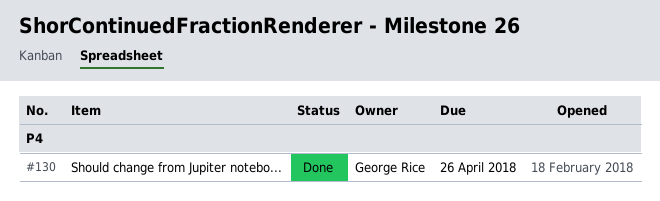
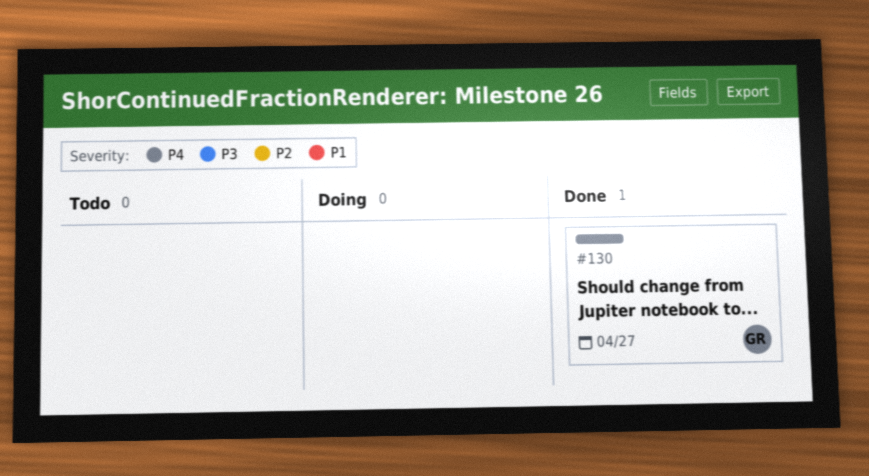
#130, due: Apr 26 -> Apr 27

